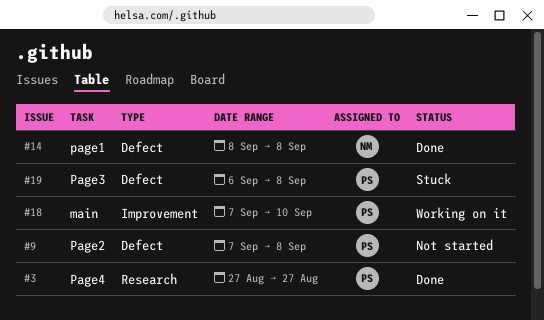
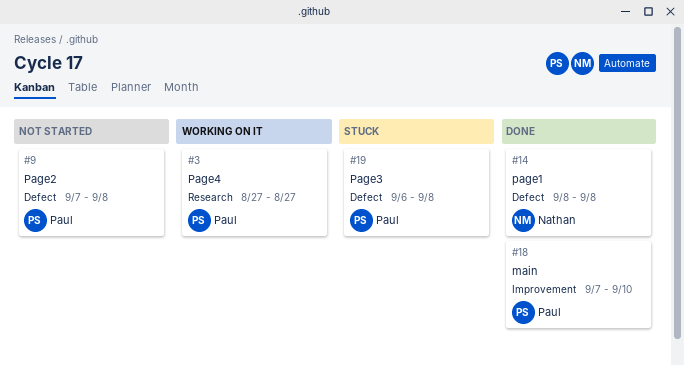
#3, status: Done -> Working on it
#18, status: Working on it -> Done

